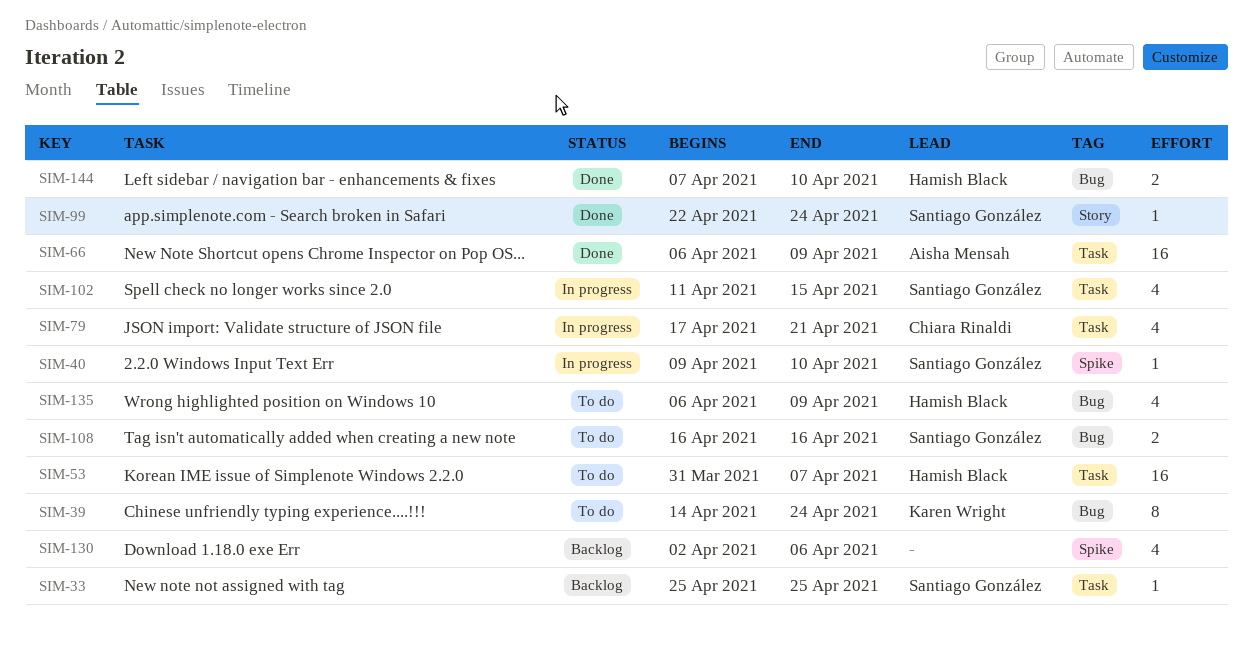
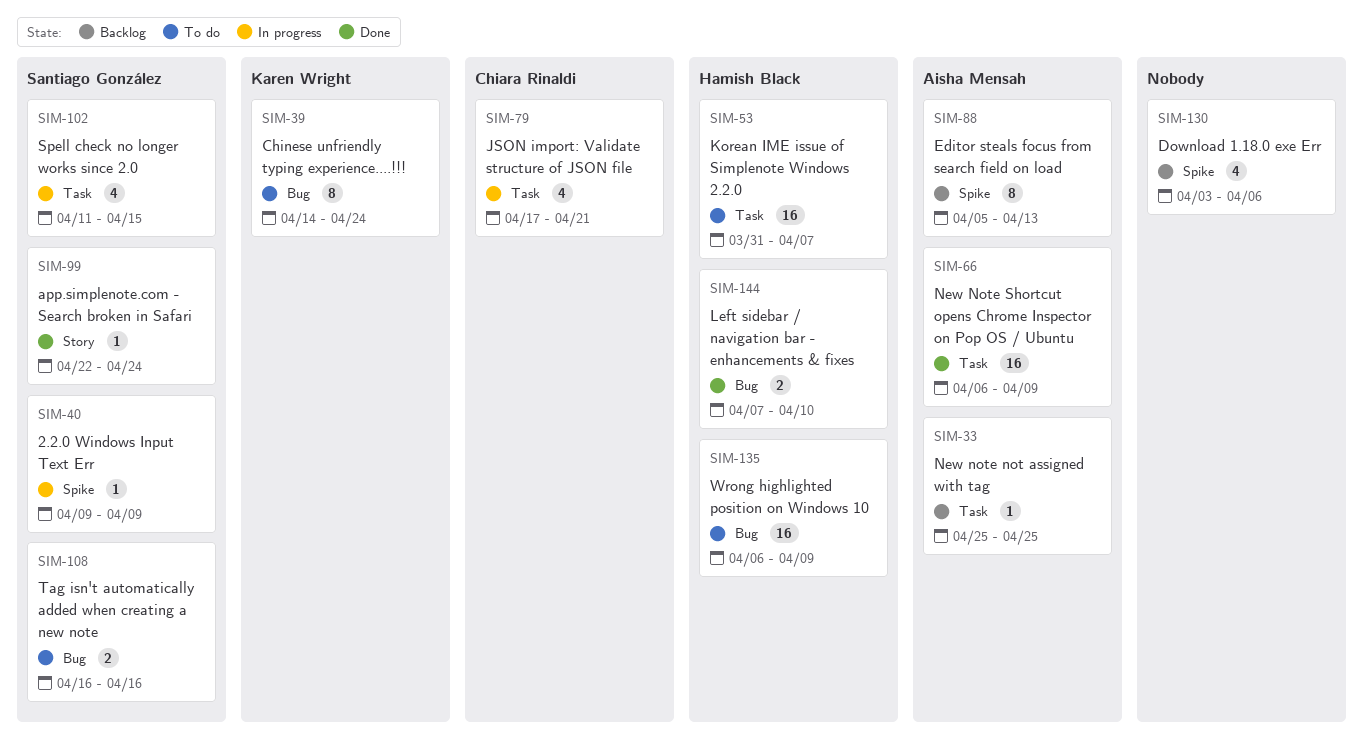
SIM-33, owner: Santiago González -> Aisha Mensah
SIM-40, due: Apr 10 -> Apr 9
SIM-88: none -> present
SIM-130, start: Apr 2 -> Apr 3
SIM-135, estimate: 4 -> 16

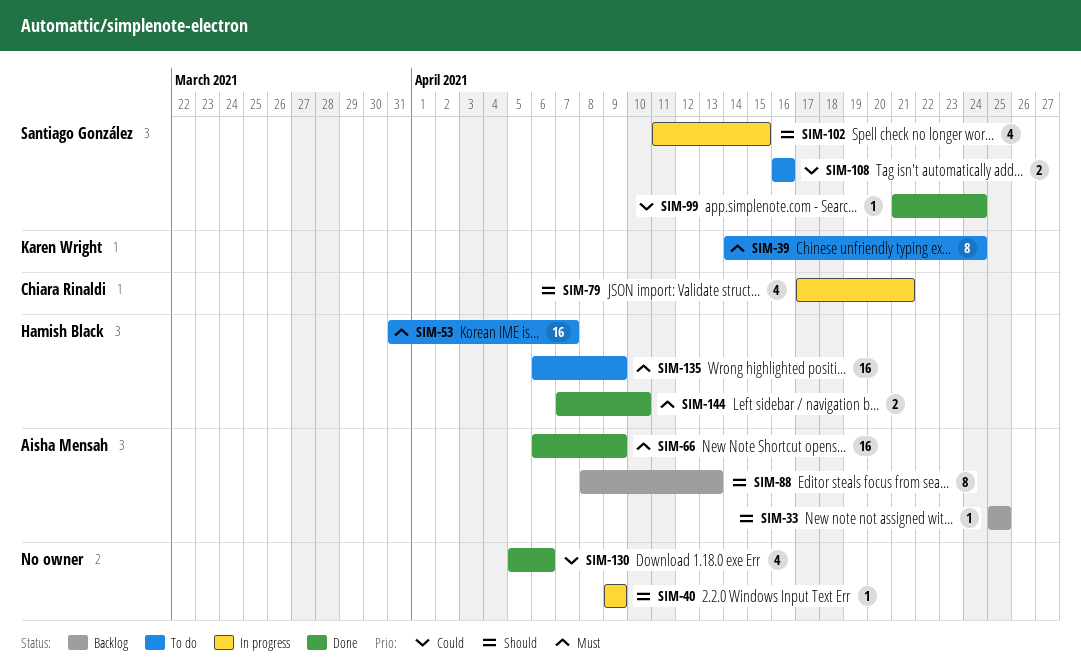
SIM-40, owner: Santiago González -> none
SIM-88, start: Apr 5 -> Apr 8
SIM-99, start: Apr 22 -> Apr 21
SIM-130, status: Backlog -> Done
SIM-130, start: Apr 3 -> Apr 5

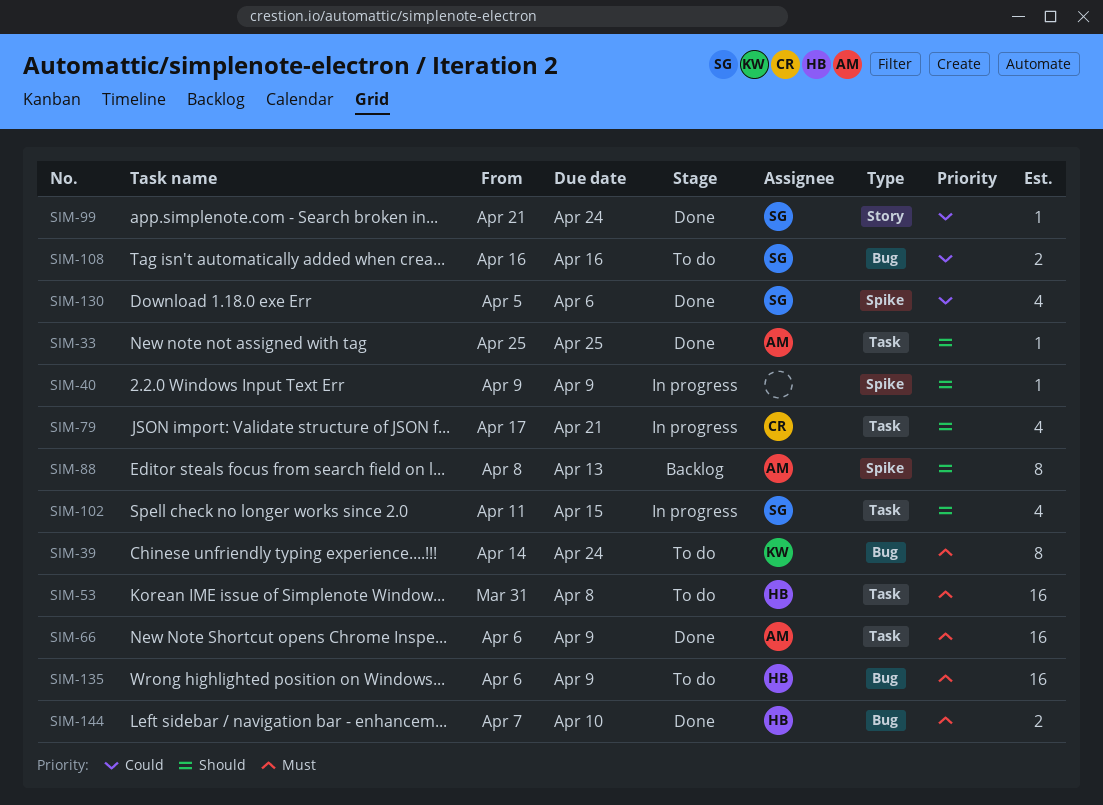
SIM-33, status: Backlog -> Done
SIM-53, due: Apr 7 -> Apr 8
SIM-130, owner: none -> Santiago González

